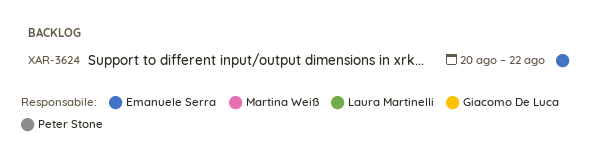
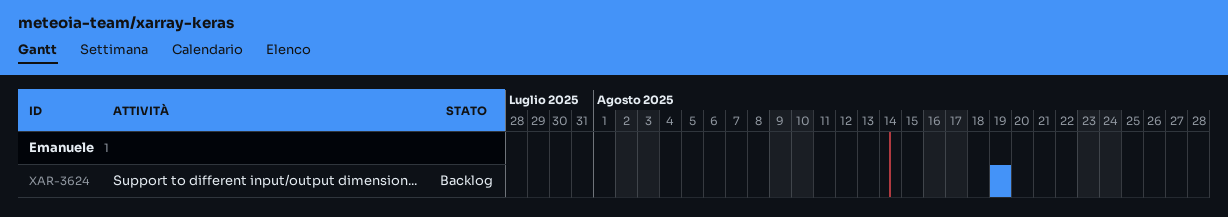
XAR-3624, start: Aug 20 -> Aug 19
XAR-3624, due: Aug 22 -> Aug 19

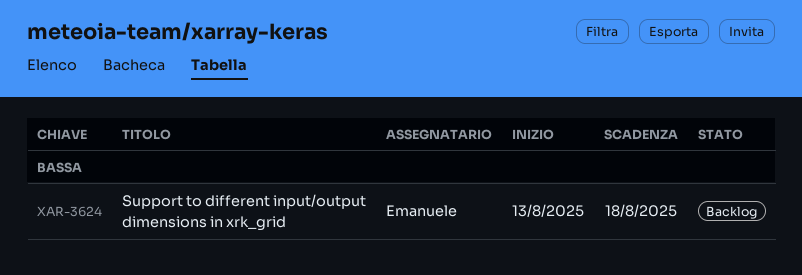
XAR-3624, start: Aug 19 -> Aug 13
XAR-3624, due: Aug 19 -> Aug 18

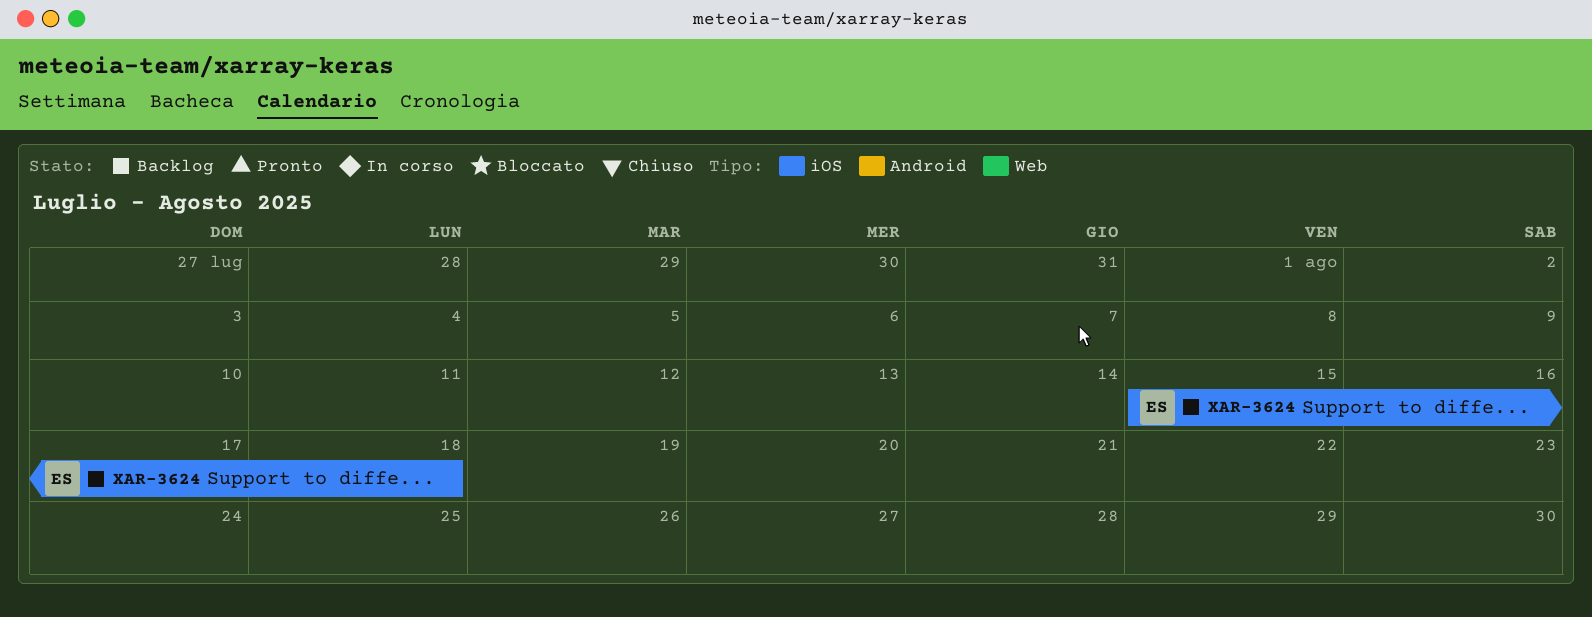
XAR-3624, start: Aug 13 -> Aug 15

